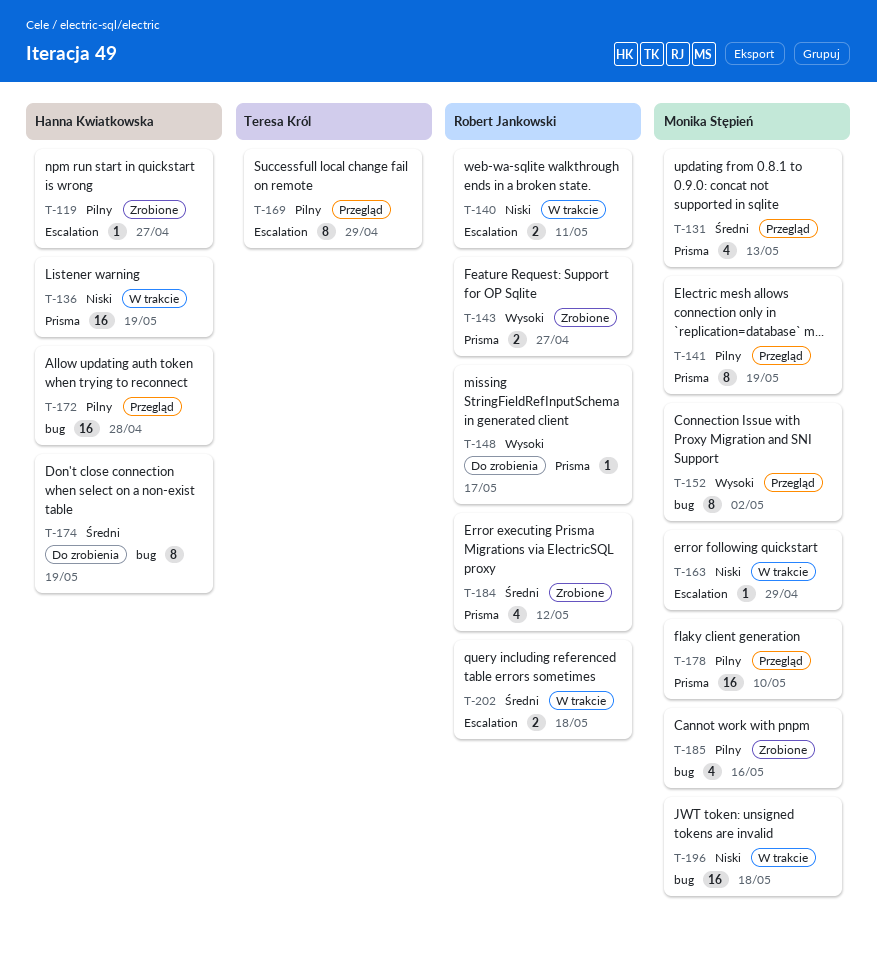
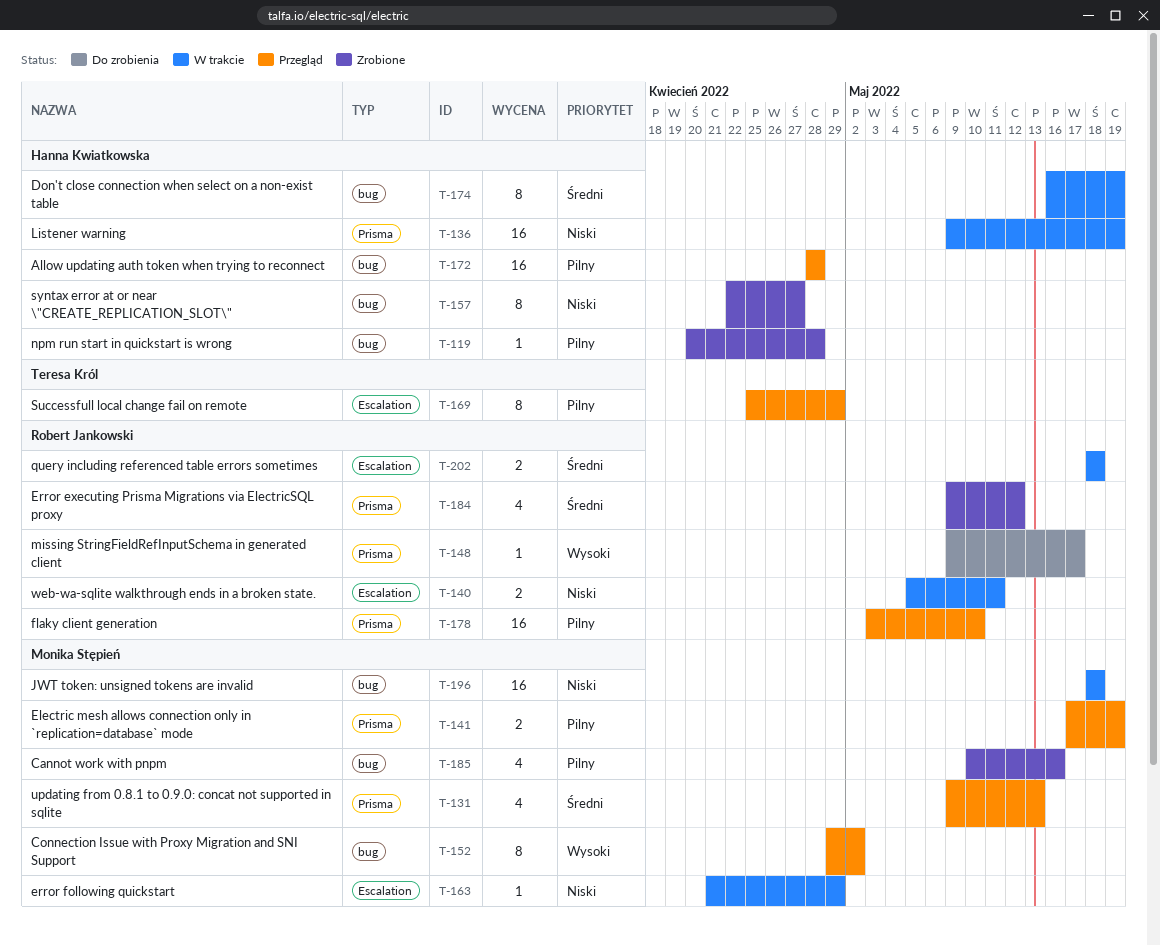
T-119, label: Escalation -> bug
T-119, due: Apr 27 -> Apr 28
T-141, estimate: 8 -> 2
T-143: present -> none
T-157: none -> present
T-174, status: Do zrobienia -> W trakcie
T-178, owner: Monika Stępień -> Robert Jankowski

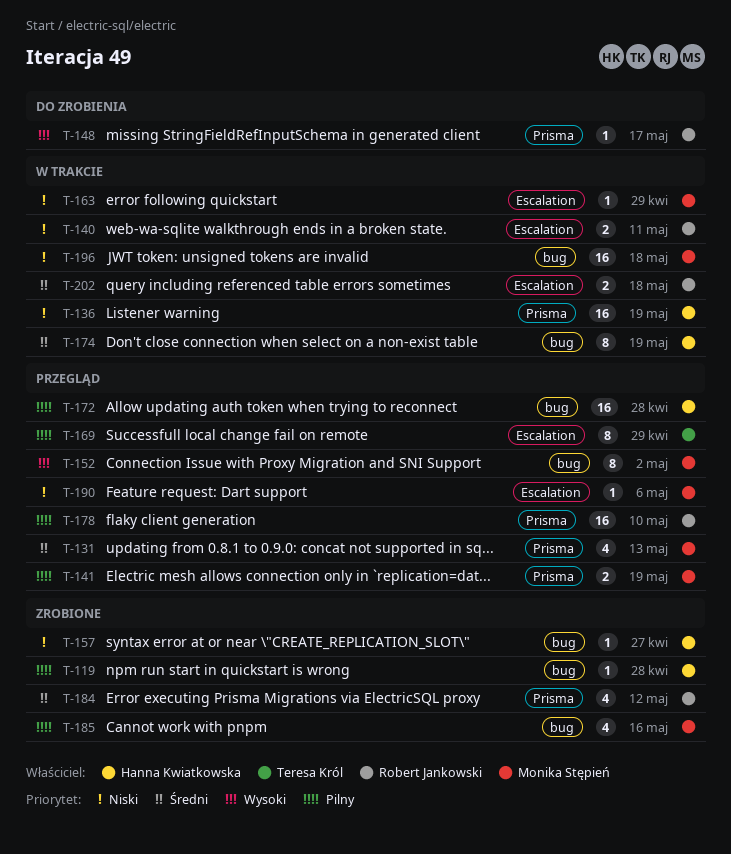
T-157, estimate: 8 -> 1
T-190: none -> present

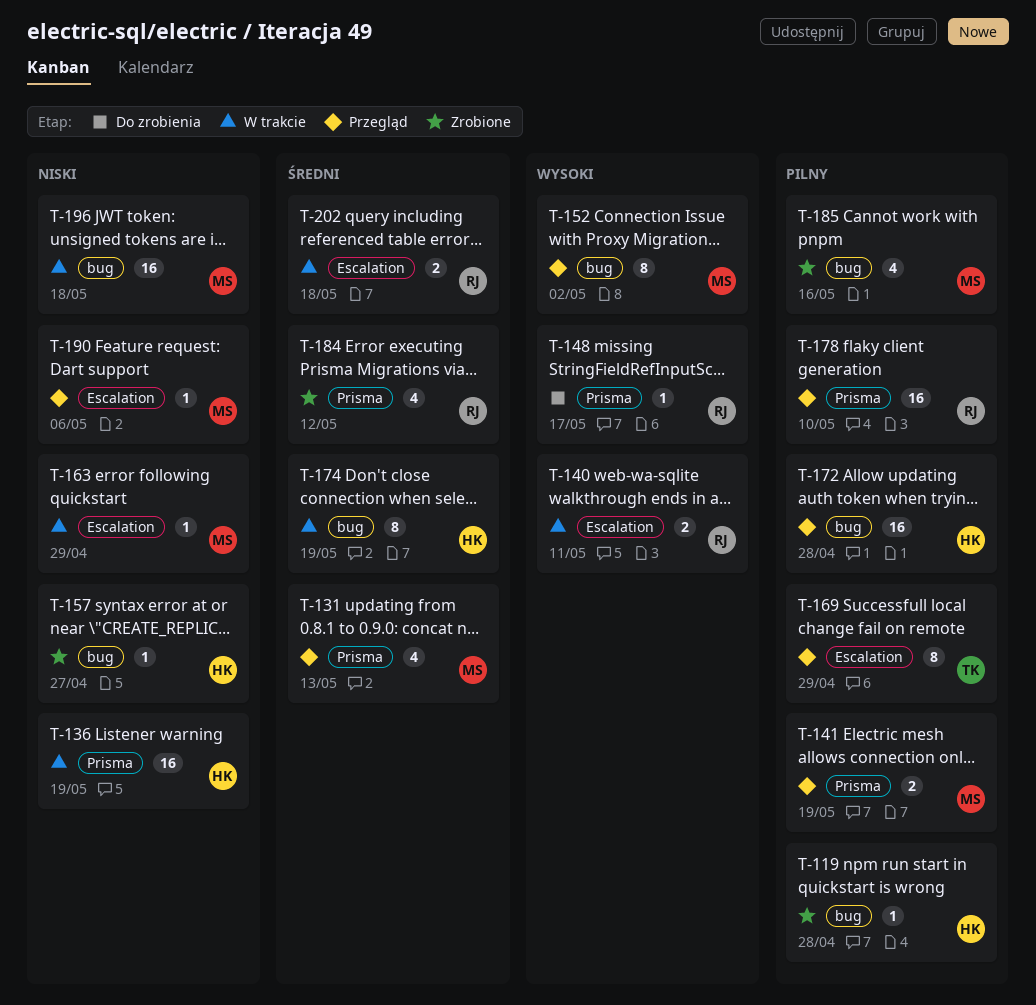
T-140, priority: Niski -> Wysoki

